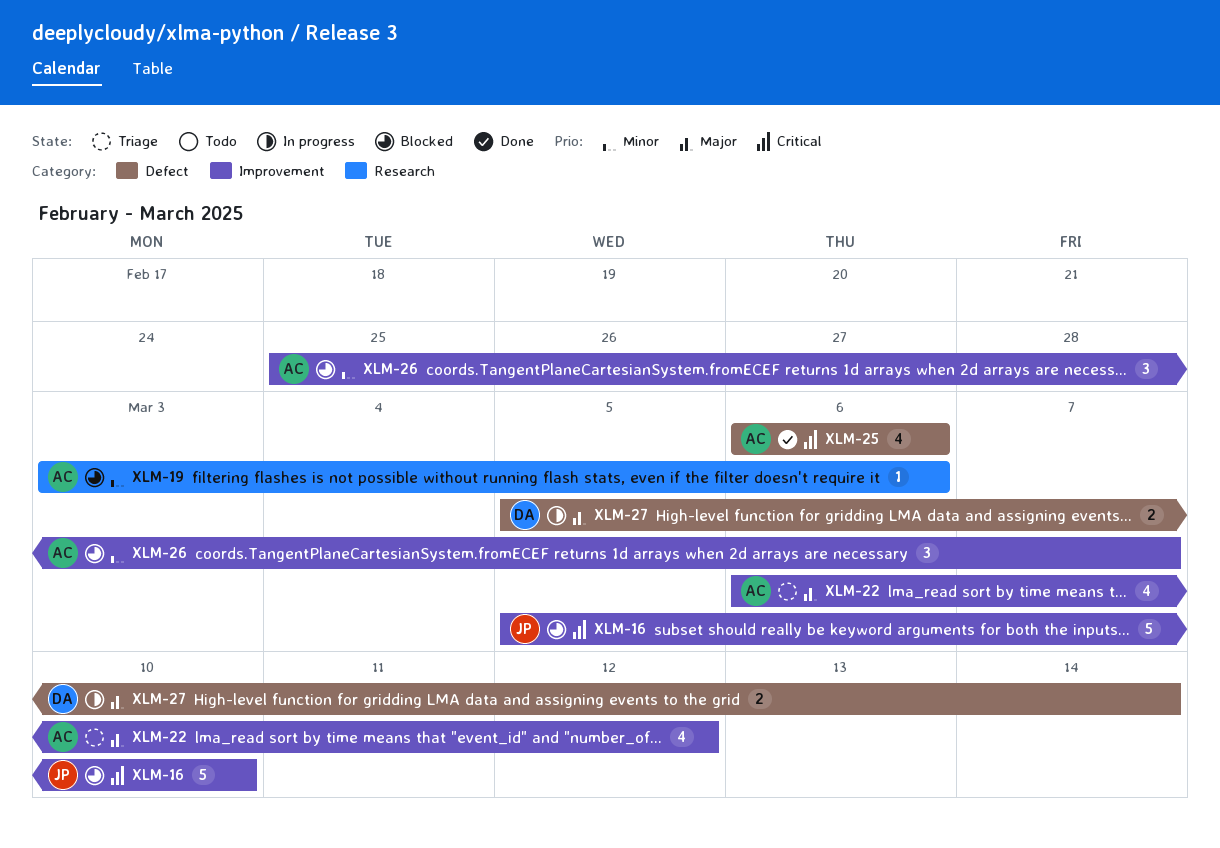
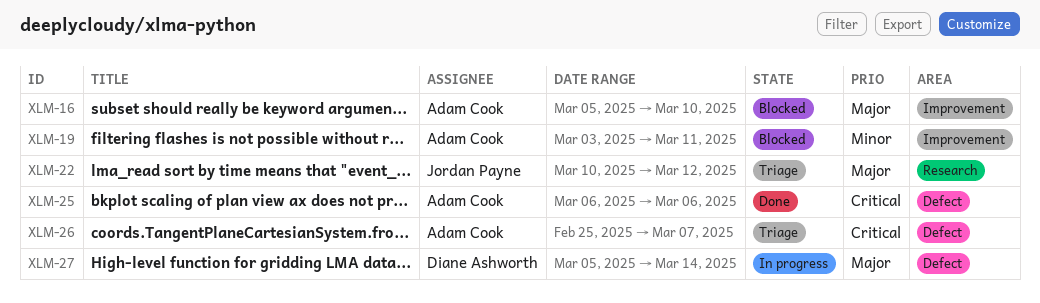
XLM-16, owner: Jordan Payne -> Adam Cook
XLM-16, priority: Critical -> Major
XLM-19, label: Research -> Improvement
XLM-19, due: Mar 6 -> Mar 11
XLM-22, owner: Adam Cook -> Jordan Payne
XLM-22, label: Improvement -> Research
XLM-22, start: Mar 6 -> Mar 10
XLM-26, status: Blocked -> Triage
XLM-26, priority: Minor -> Critical
XLM-26, label: Improvement -> Defect

